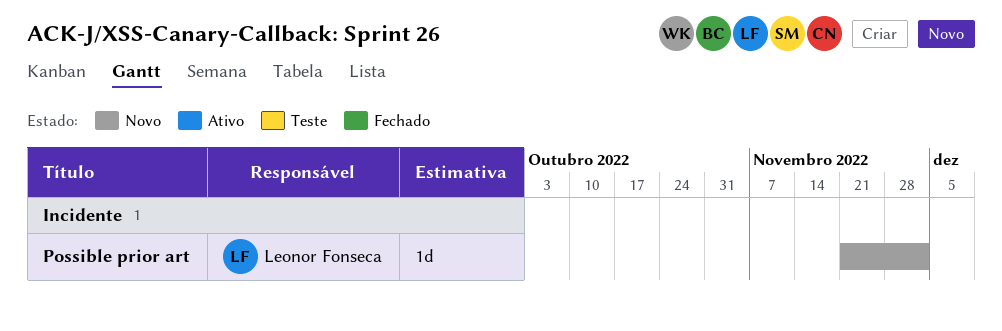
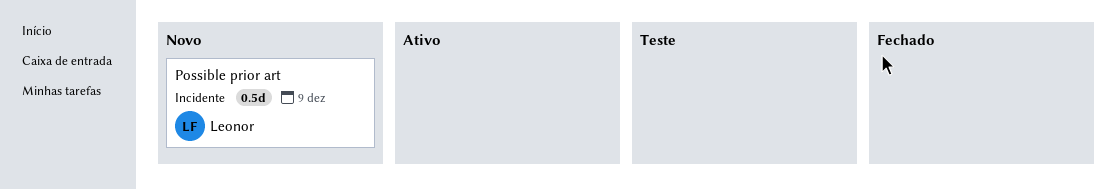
Possible prior art, estimate: 1d -> 0.5d
Possible prior art, due: Dec 2 -> Dec 9

